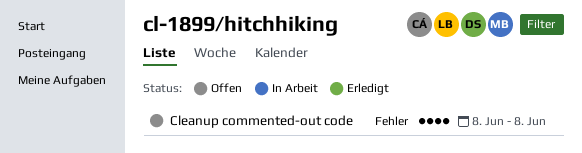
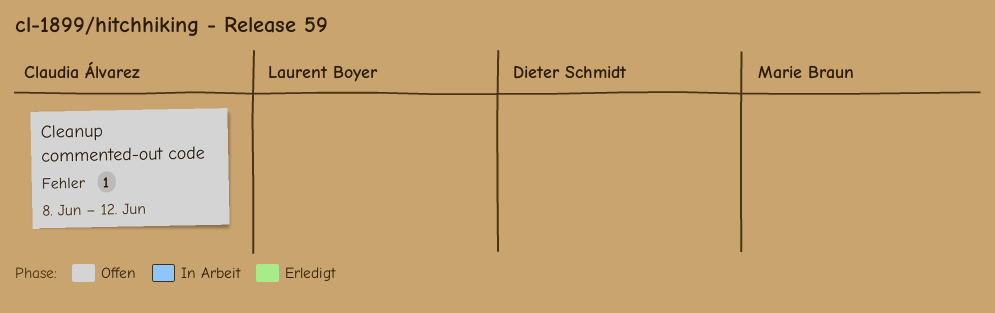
Cleanup commented-out code, estimate: 4 -> 1
Cleanup commented-out code, due: Jun 8 -> Jun 12

